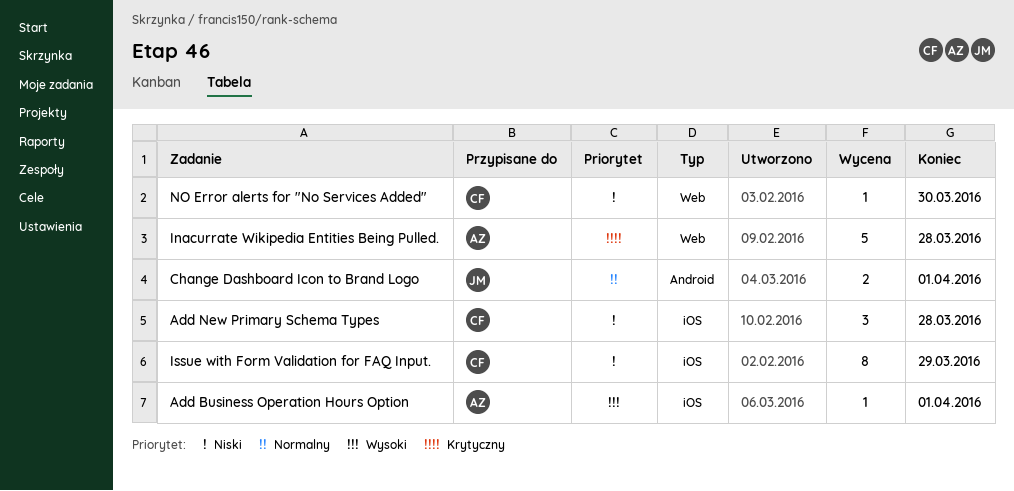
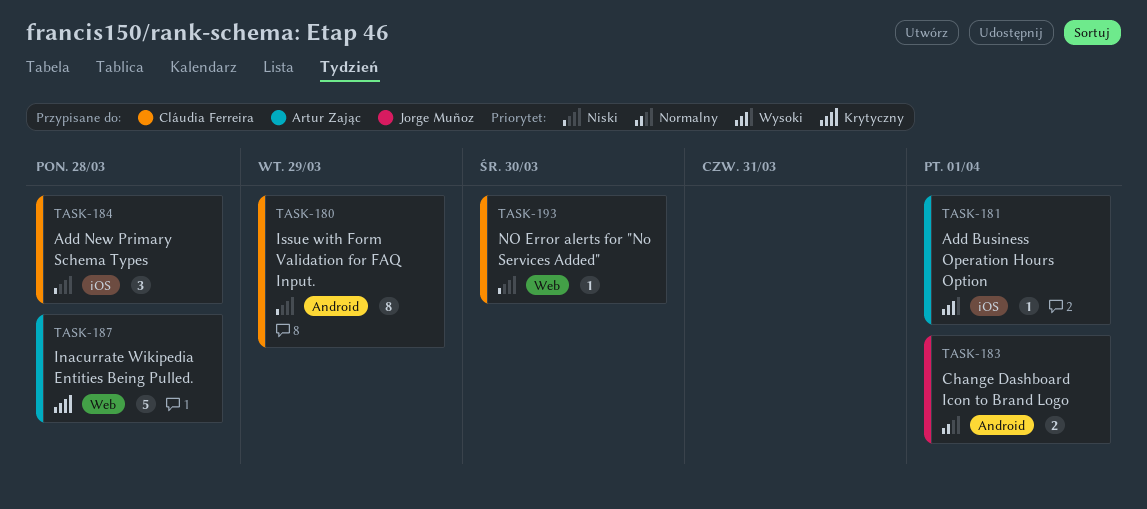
Issue with Form Validation for FAQ Input., label: iOS -> Android

